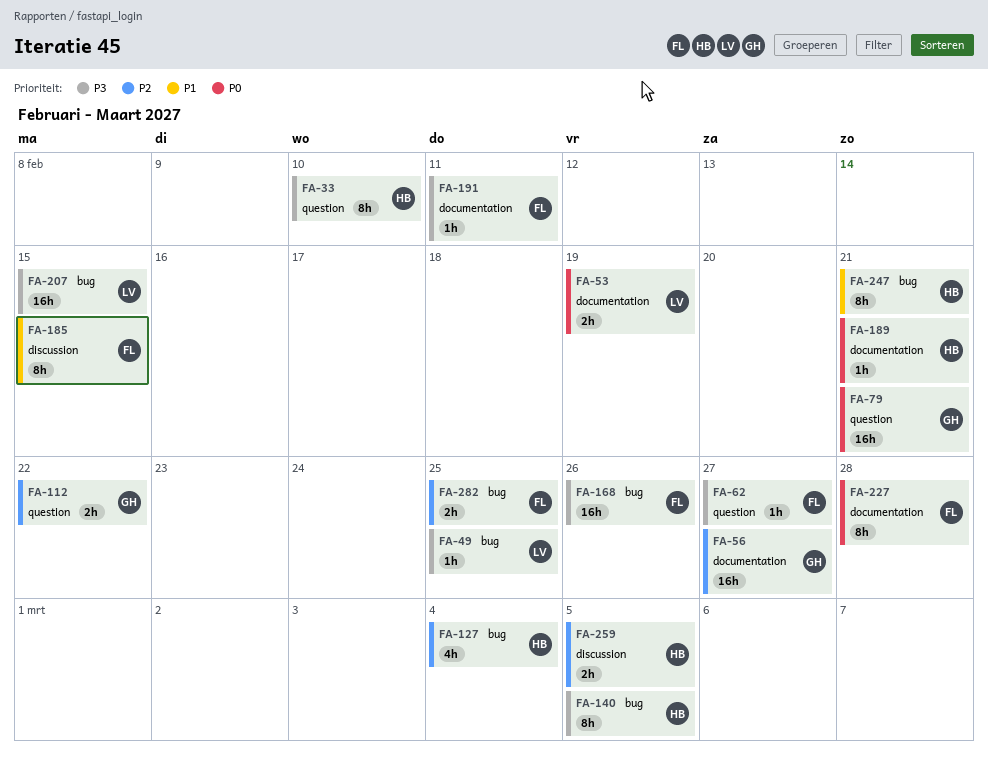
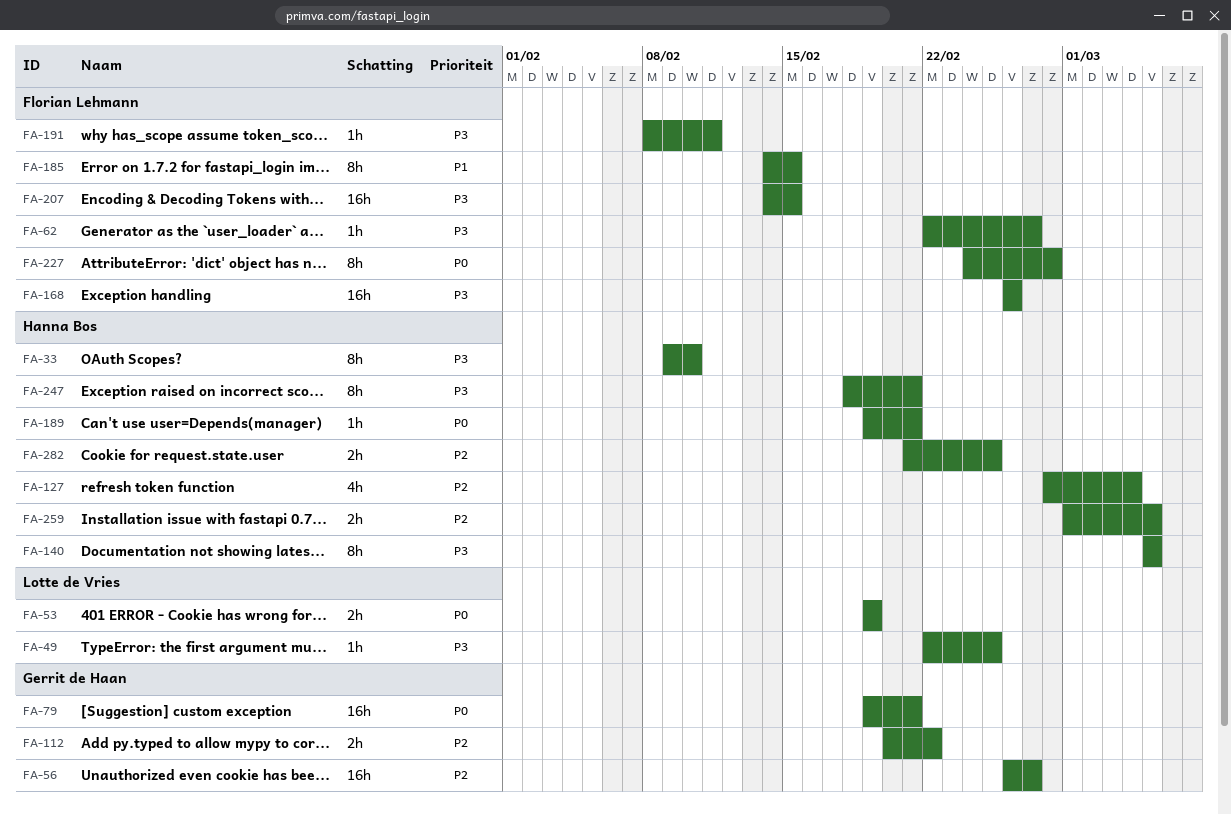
FA-207, owner: Lotte de Vries -> Florian Lehmann
FA-247, priority: P1 -> P3
FA-282, owner: Florian Lehmann -> Hanna Bos

